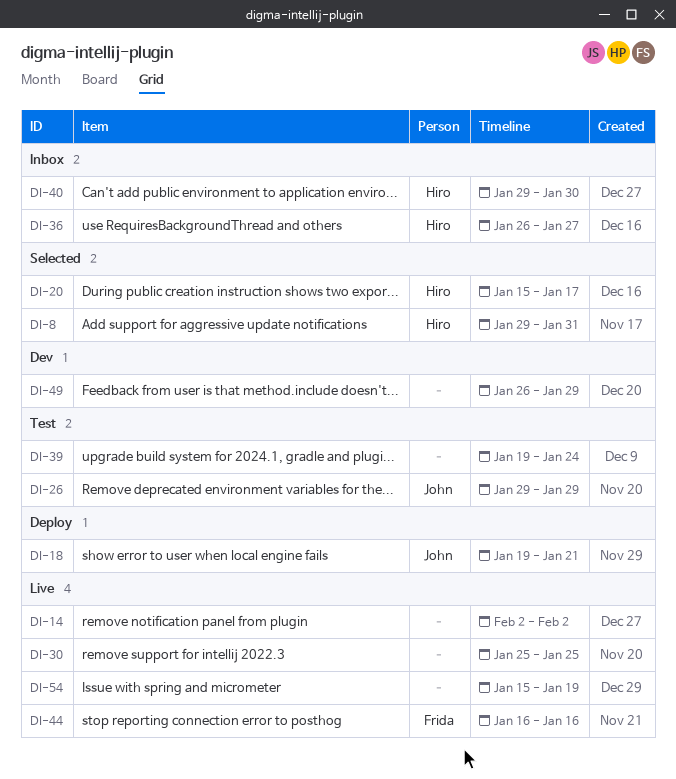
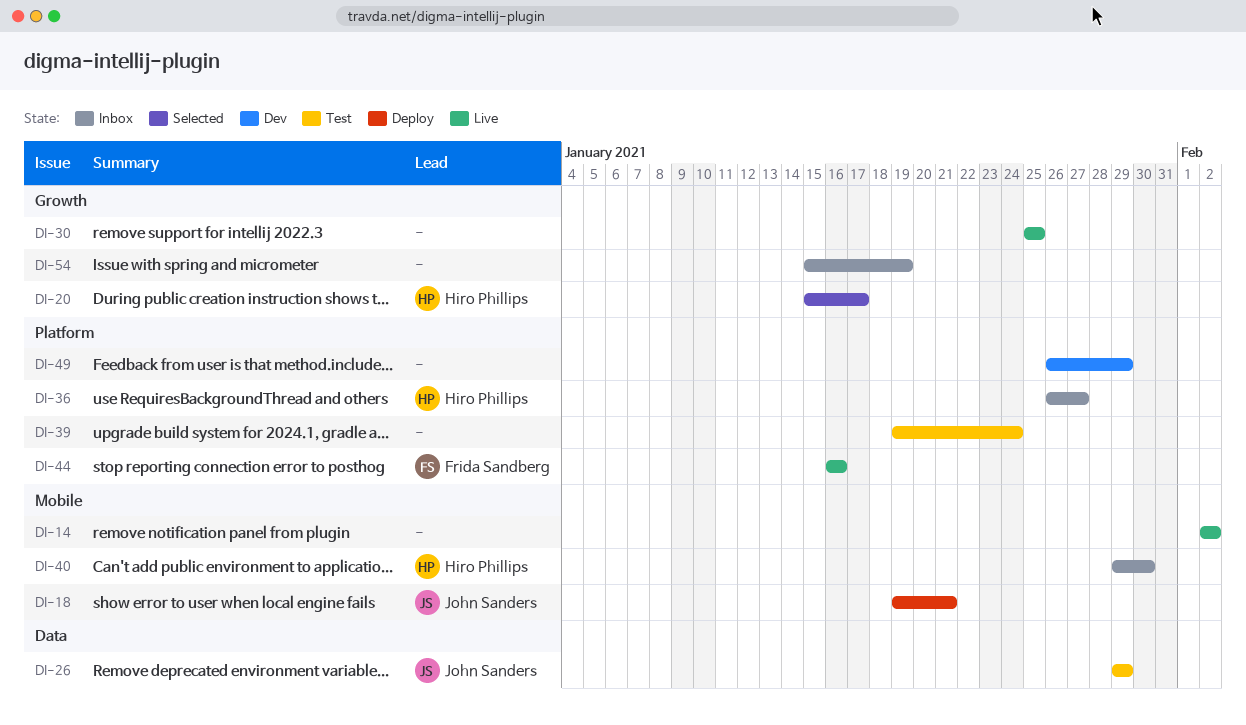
DI-8: present -> none
DI-54, status: Live -> Inbox

